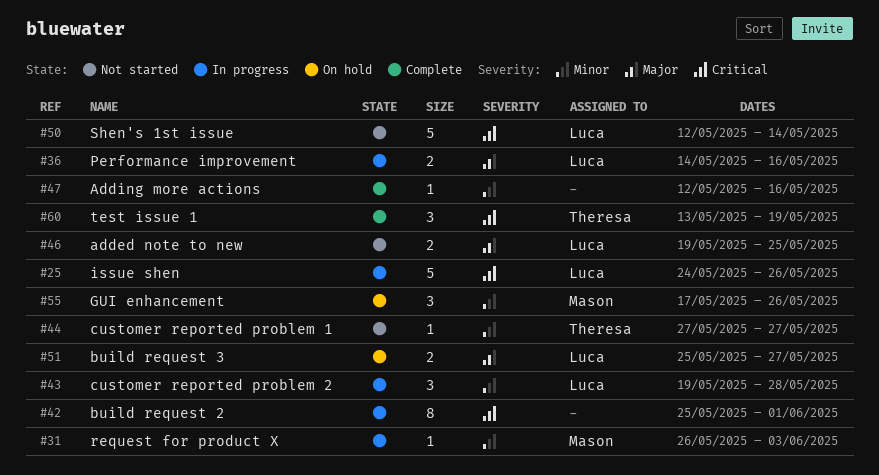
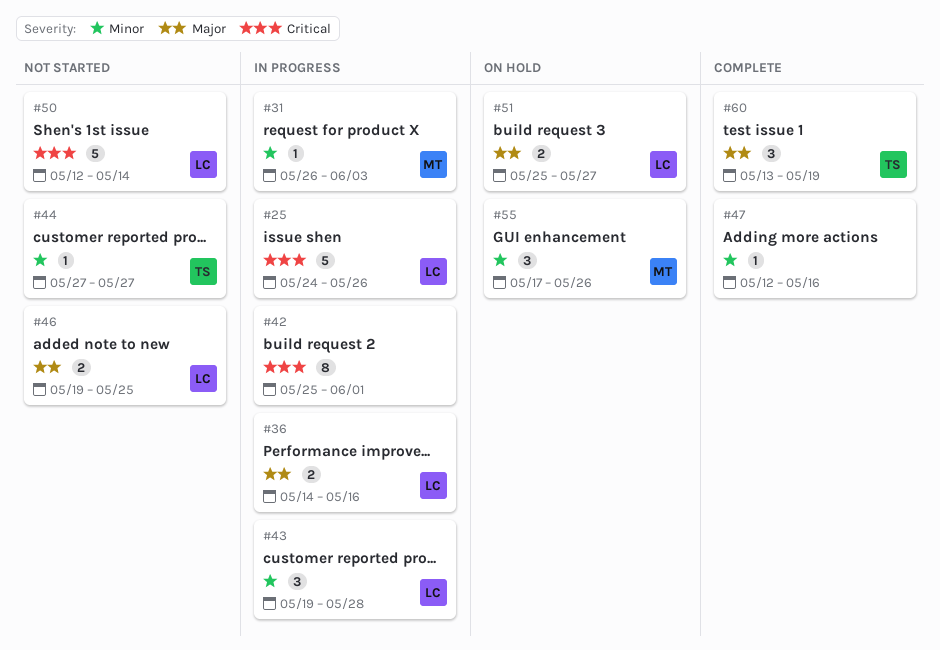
#60, priority: Critical -> Major

